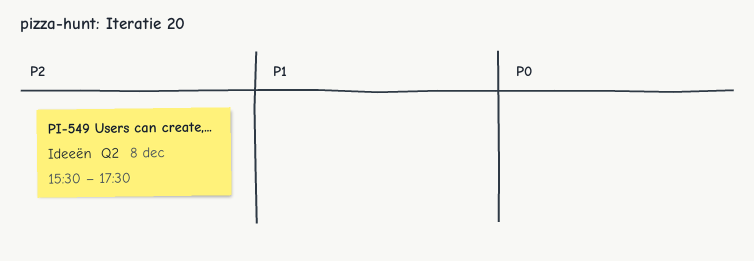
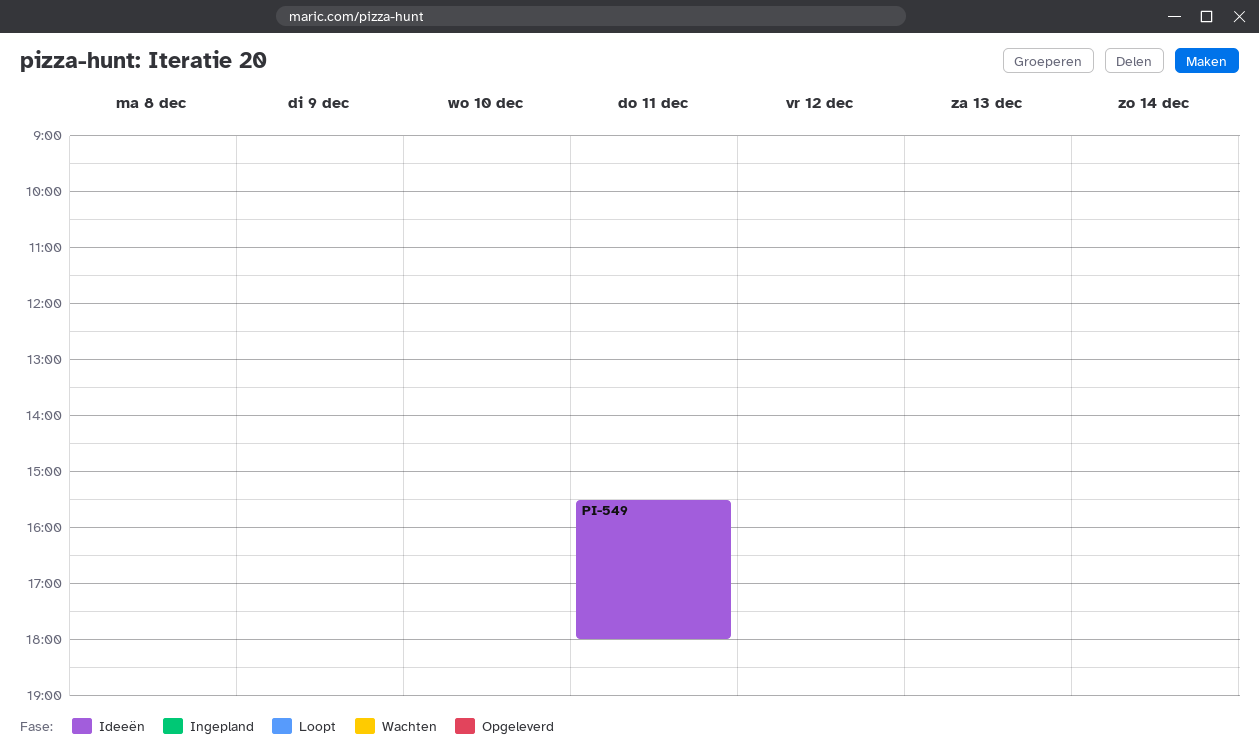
PI-549, day: Dec 8 -> Dec 11
PI-549, ends: 17:30 -> 18:00

